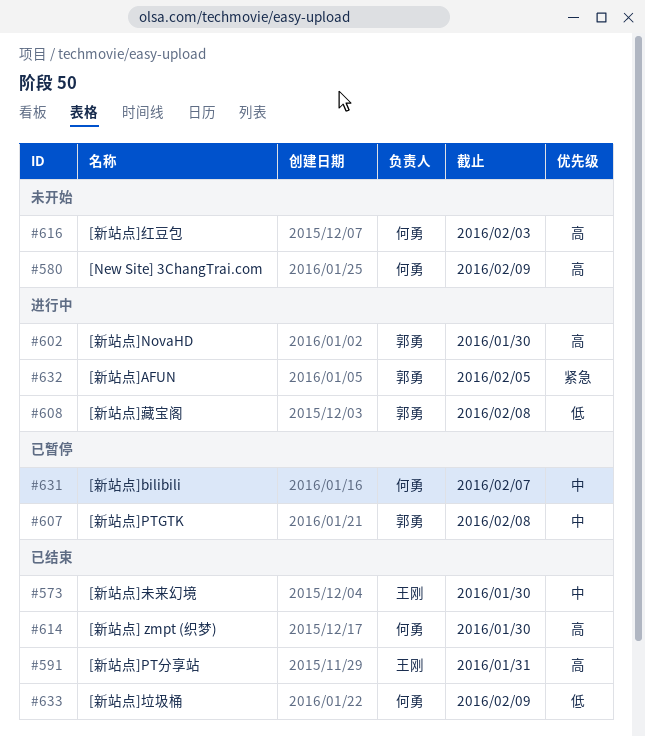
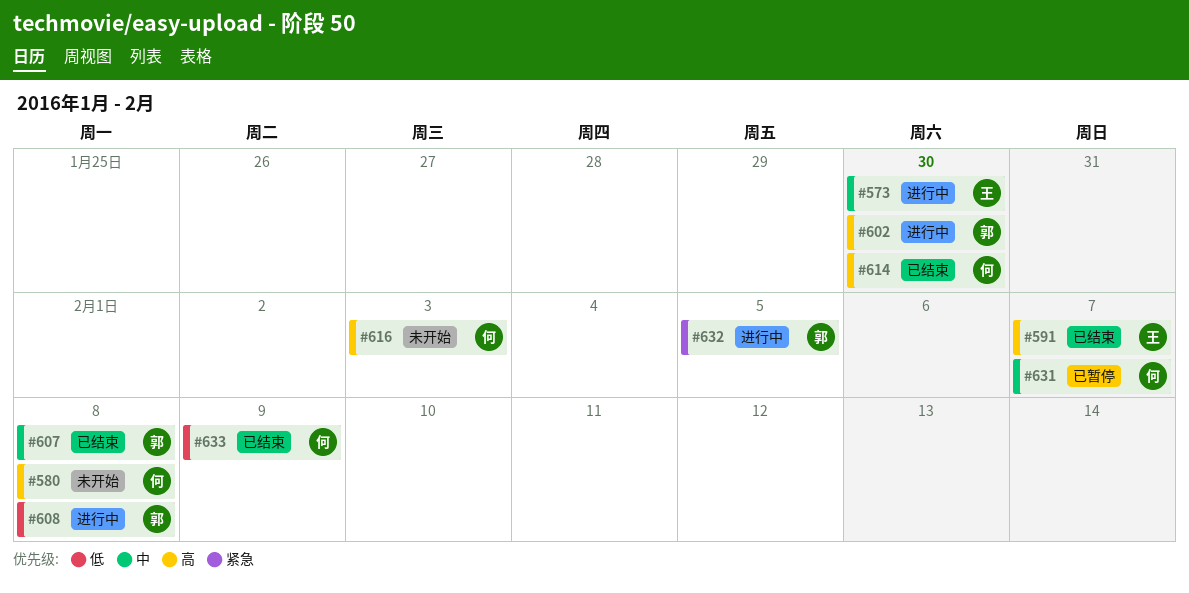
#573, status: 已结束 -> 进行中
#580, due: Feb 9 -> Feb 8
#591, due: Jan 31 -> Feb 7
#607, status: 已暂停 -> 已结束

